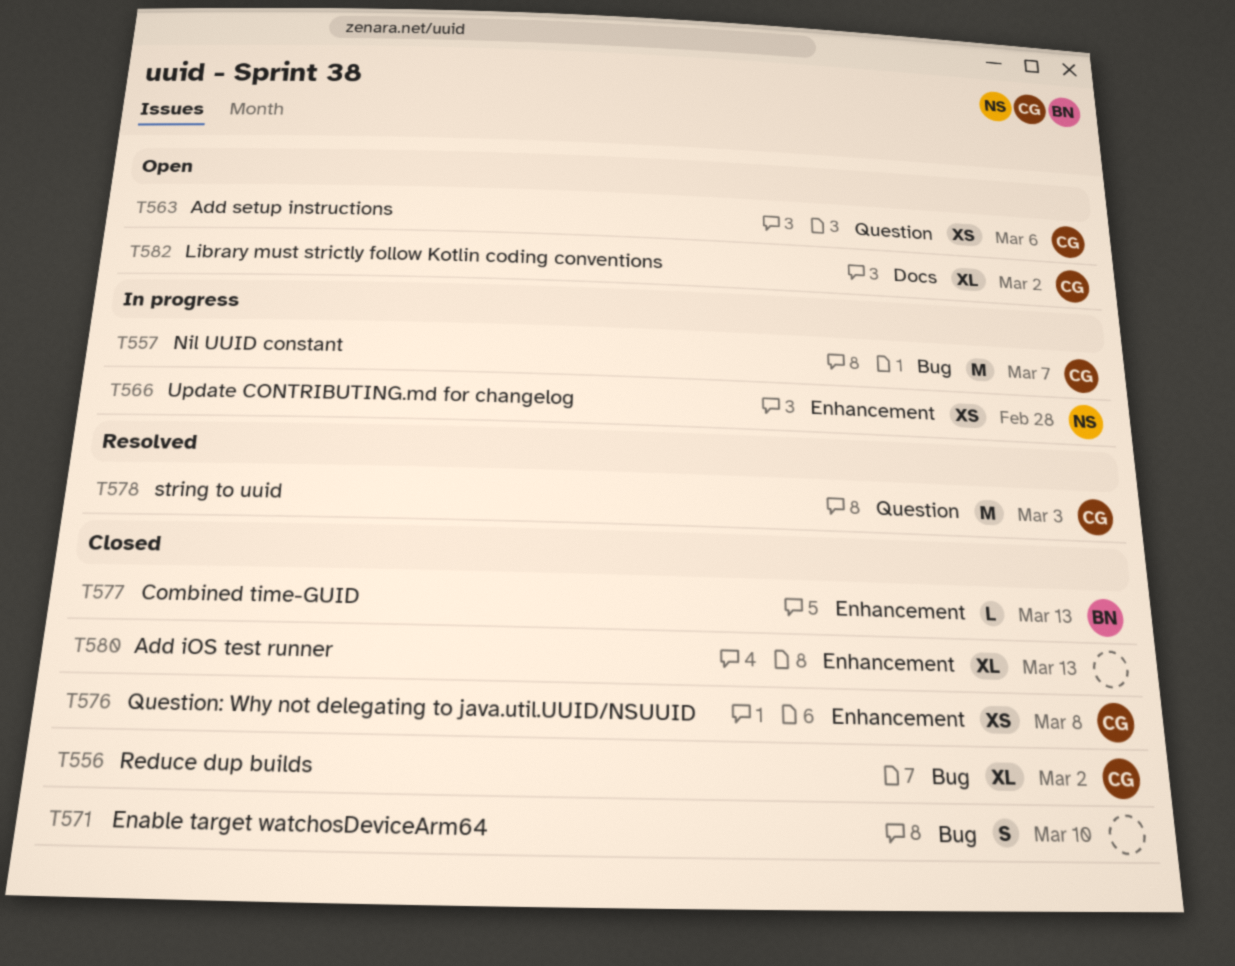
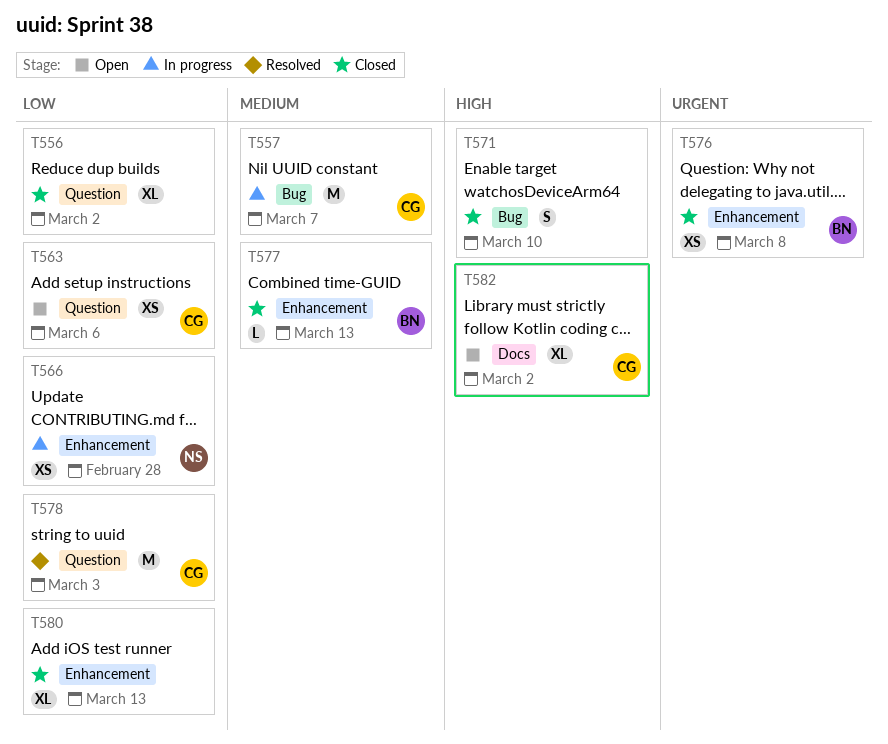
T556, owner: CG -> none
T556, label: Bug -> Question
T576, owner: CG -> BN

